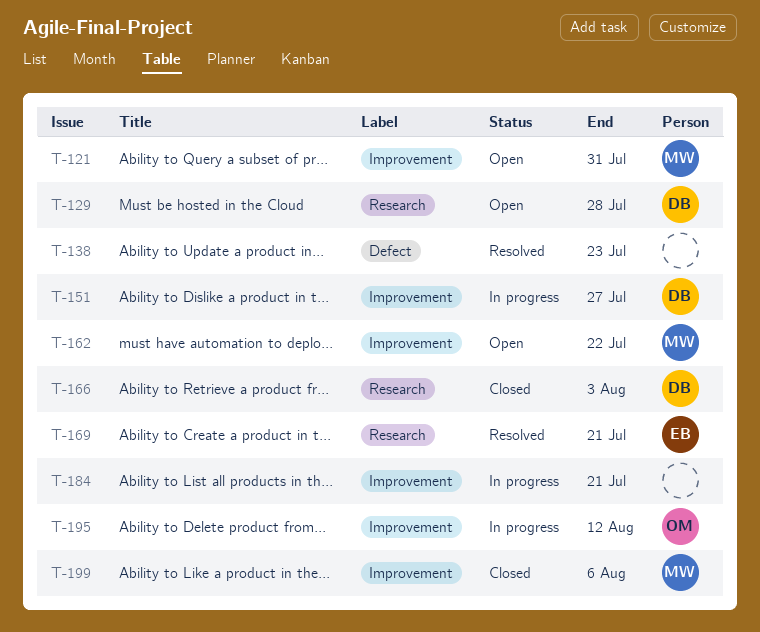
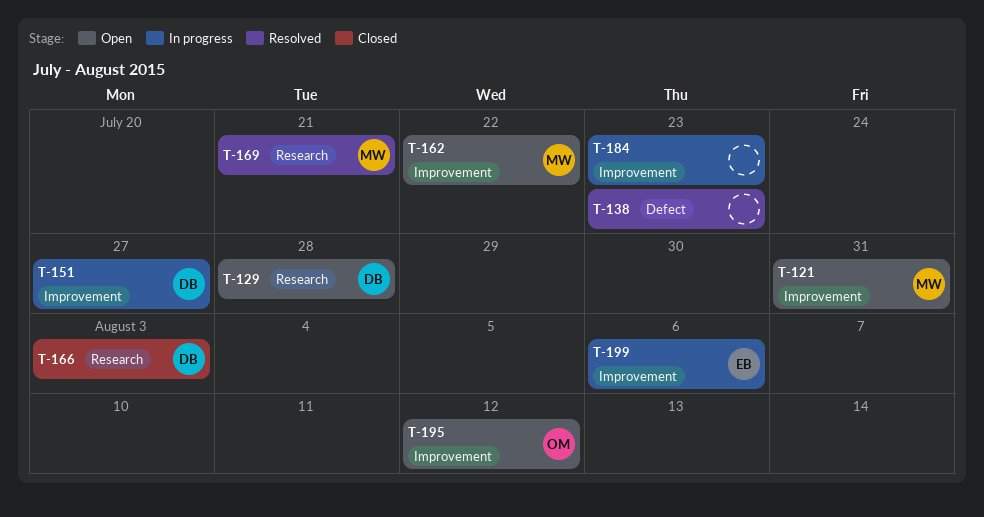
T-169, owner: EB -> MW
T-184, due: Jul 21 -> Jul 23
T-195, status: In progress -> Open
T-199, status: Closed -> In progress
T-199, owner: MW -> EB

